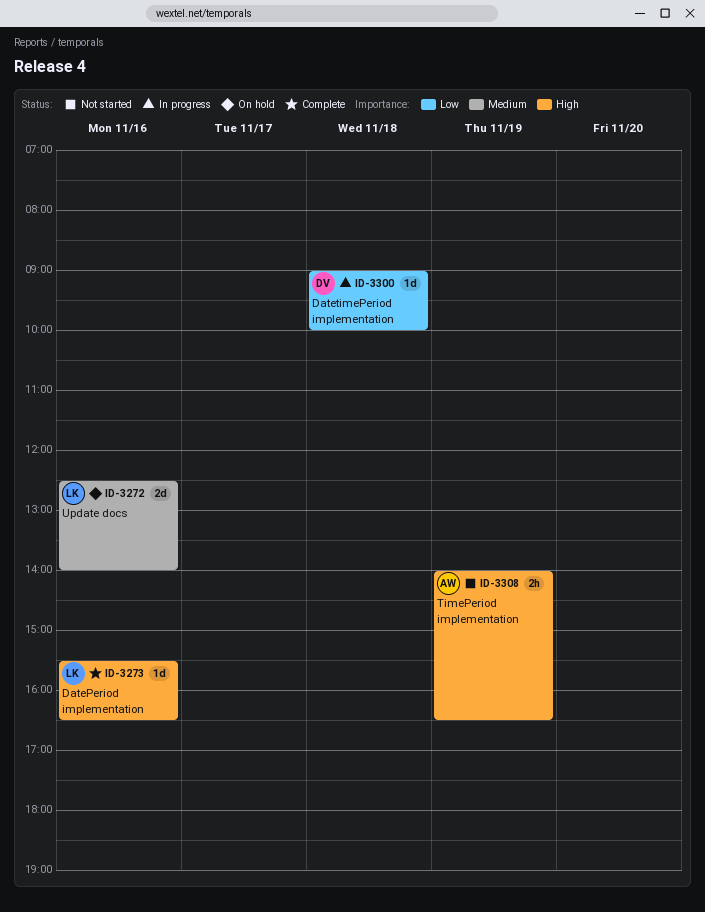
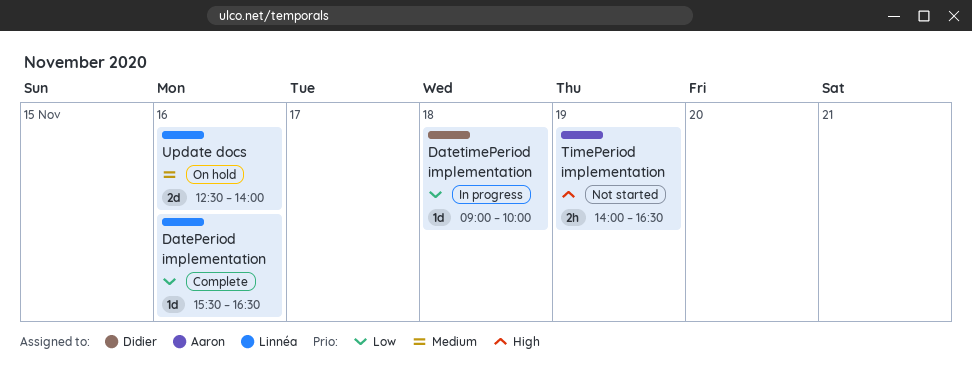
DatePeriod implementation, priority: High -> Low

